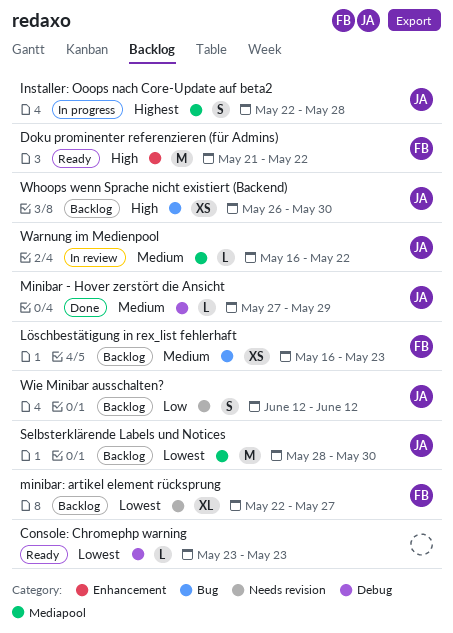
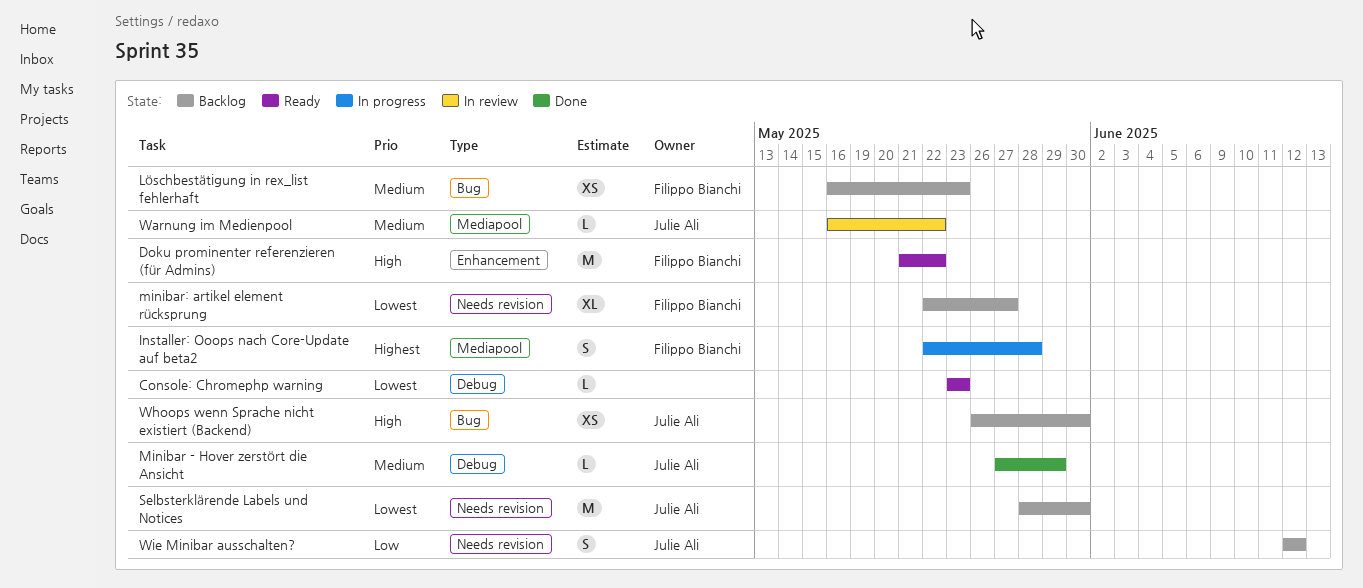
Installer: Ooops nach Core-Update auf beta2, owner: Julie Ali -> Filippo Bianchi
Selbsterklärende Labels und Notices, label: Mediapool -> Needs revision

